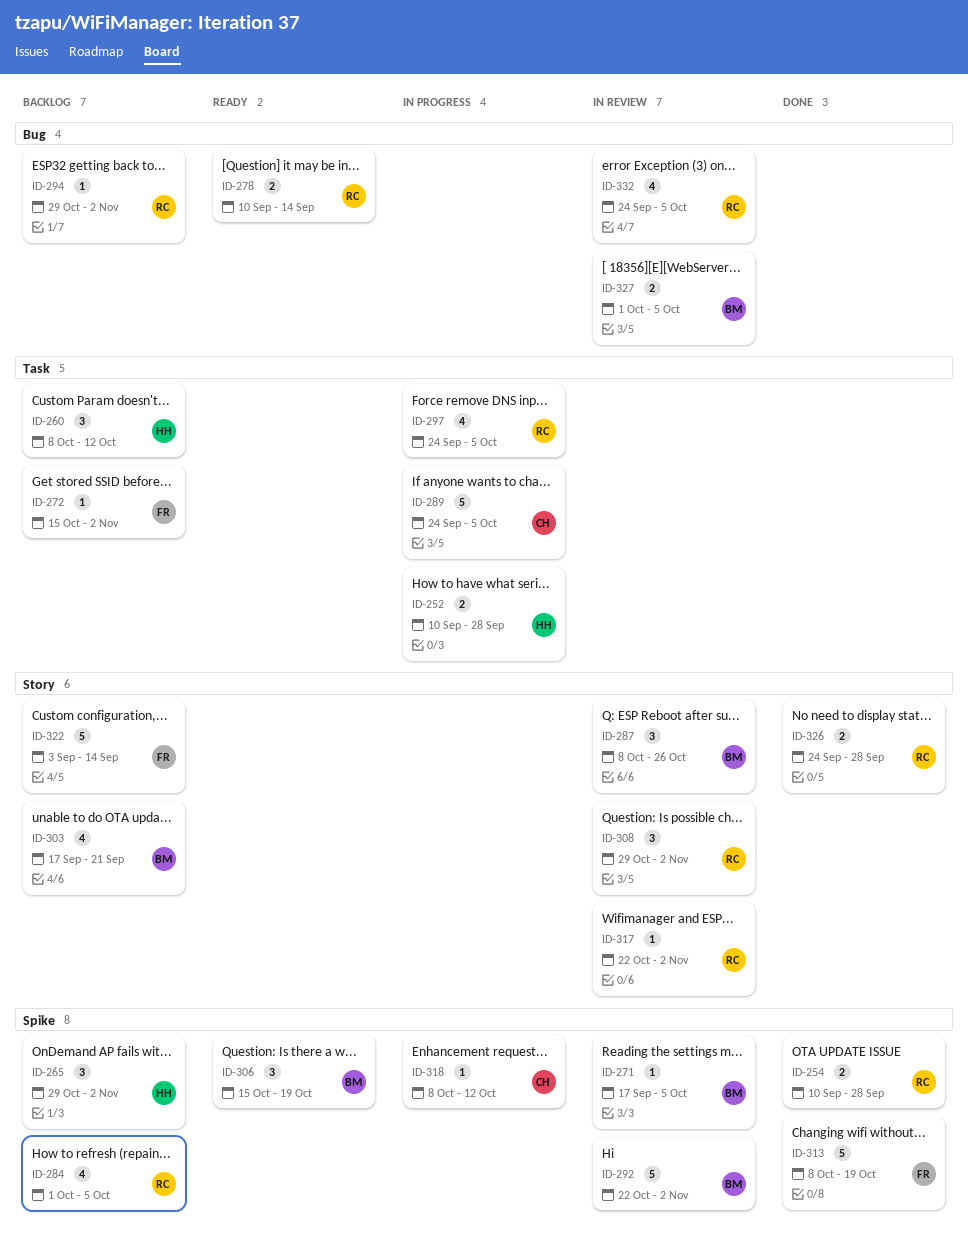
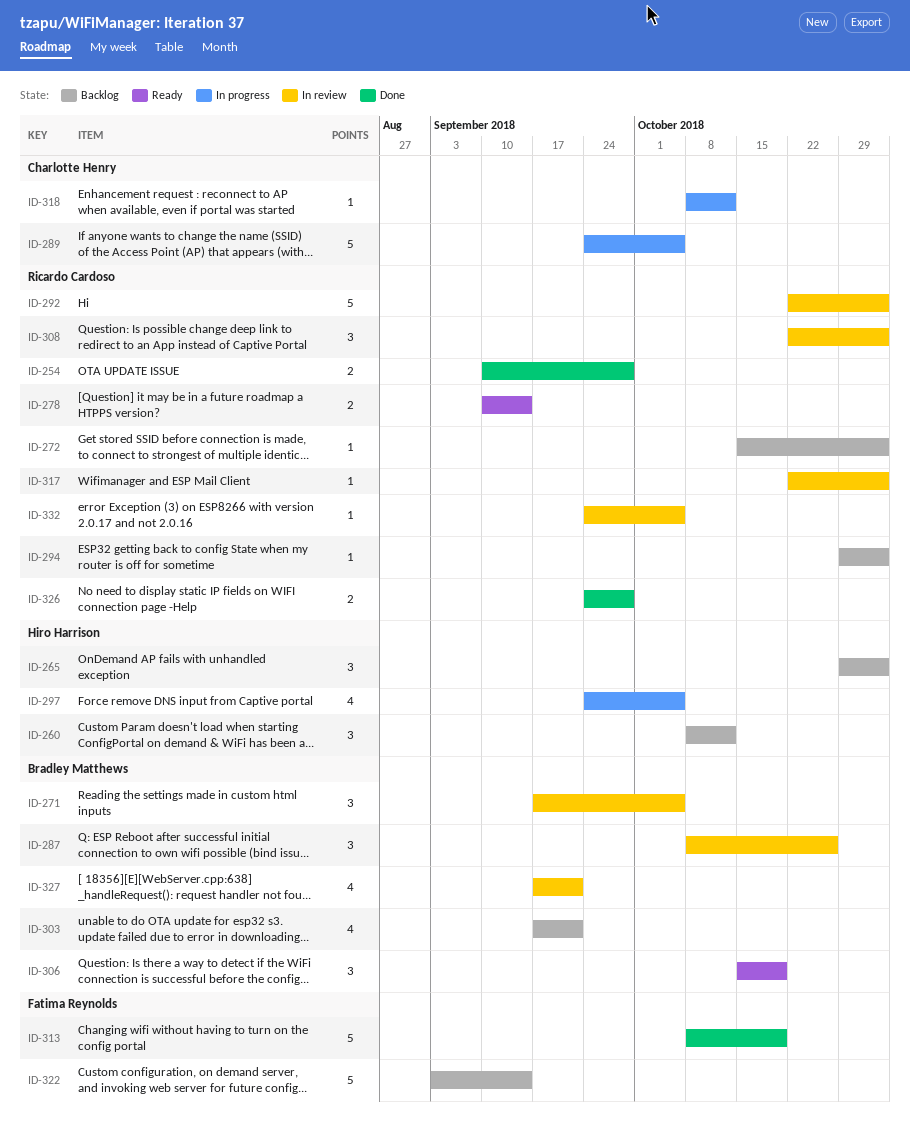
ID-252: present -> none
ID-271, estimate: 1 -> 3
ID-272, owner: Fatima Reynolds -> Ricardo Cardoso
ID-284: present -> none
ID-292, owner: Bradley Matthews -> Ricardo Cardoso
ID-297, owner: Ricardo Cardoso -> Hiro Harrison
ID-308, start: Oct 29 -> Oct 22
ID-327, estimate: 2 -> 4
ID-327, start: Oct 1 -> Sep 17
ID-327, due: Oct 5 -> Sep 21
ID-332, estimate: 4 -> 1

